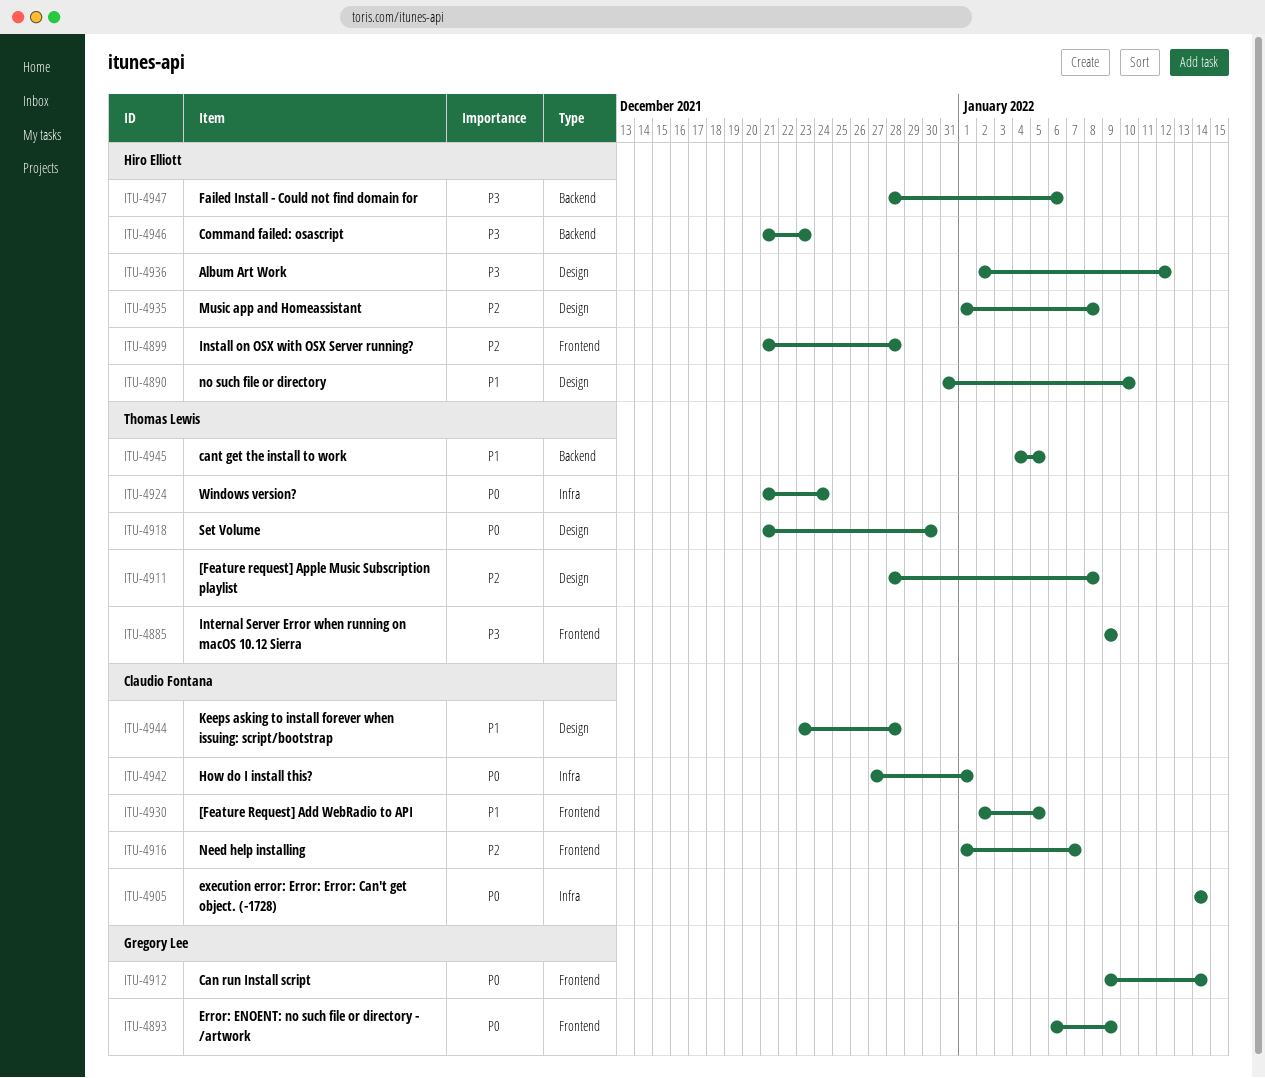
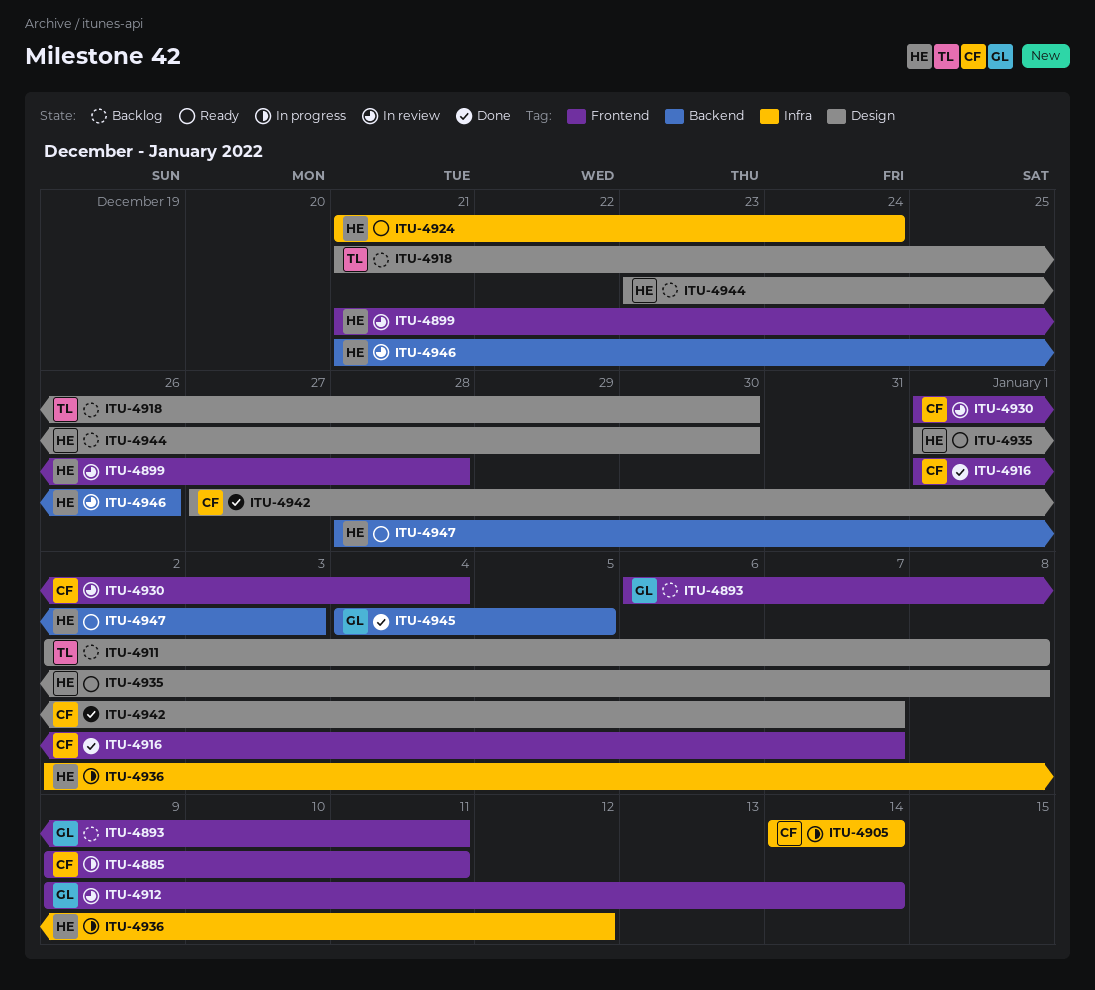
ITU-4885, owner: Thomas Lewis -> Claudio Fontana
ITU-4885, due: Jan 9 -> Jan 11
ITU-4890: present -> none
ITU-4893, due: Jan 9 -> Jan 11
ITU-4911, start: Dec 28 -> Jan 2
ITU-4924, owner: Thomas Lewis -> Hiro Elliott
ITU-4930, start: Jan 2 -> Jan 1
ITU-4930, due: Jan 5 -> Jan 4
ITU-4936, label: Design -> Infra
ITU-4942, label: Infra -> Design
ITU-4942, due: Jan 1 -> Jan 7
ITU-4944, owner: Claudio Fontana -> Hiro Elliott
ITU-4944, due: Dec 28 -> Dec 30
ITU-4945, owner: Thomas Lewis -> Gregory Lee
ITU-4946, due: Dec 23 -> Dec 26
ITU-4947, due: Jan 6 -> Jan 3

